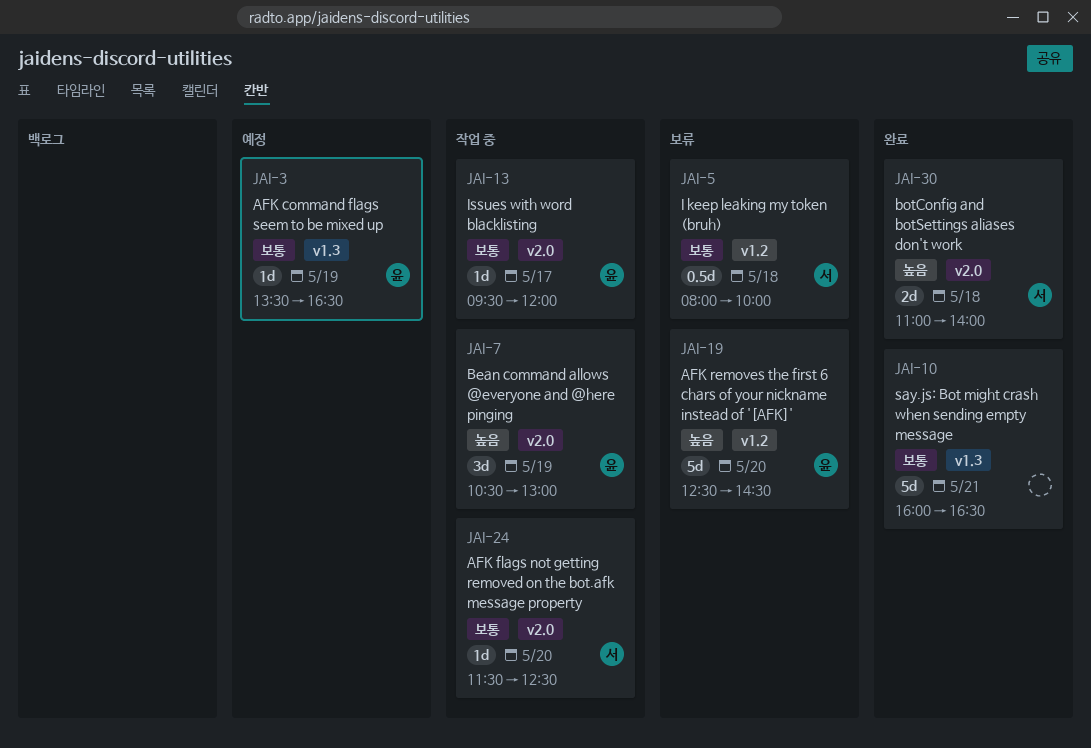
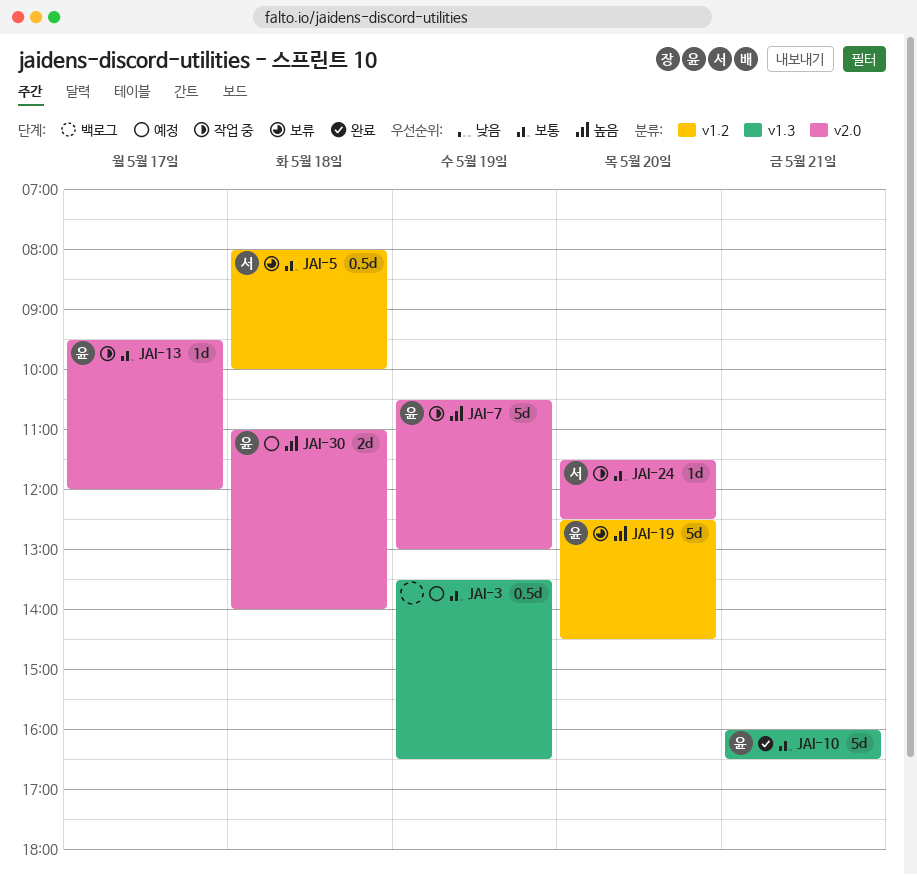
JAI-3, owner: 윤 -> none
JAI-3, estimate: 1d -> 0.5d
JAI-7, estimate: 3d -> 5d
JAI-10, owner: none -> 윤
JAI-30, status: 완료 -> 예정
JAI-30, owner: 서 -> 윤

